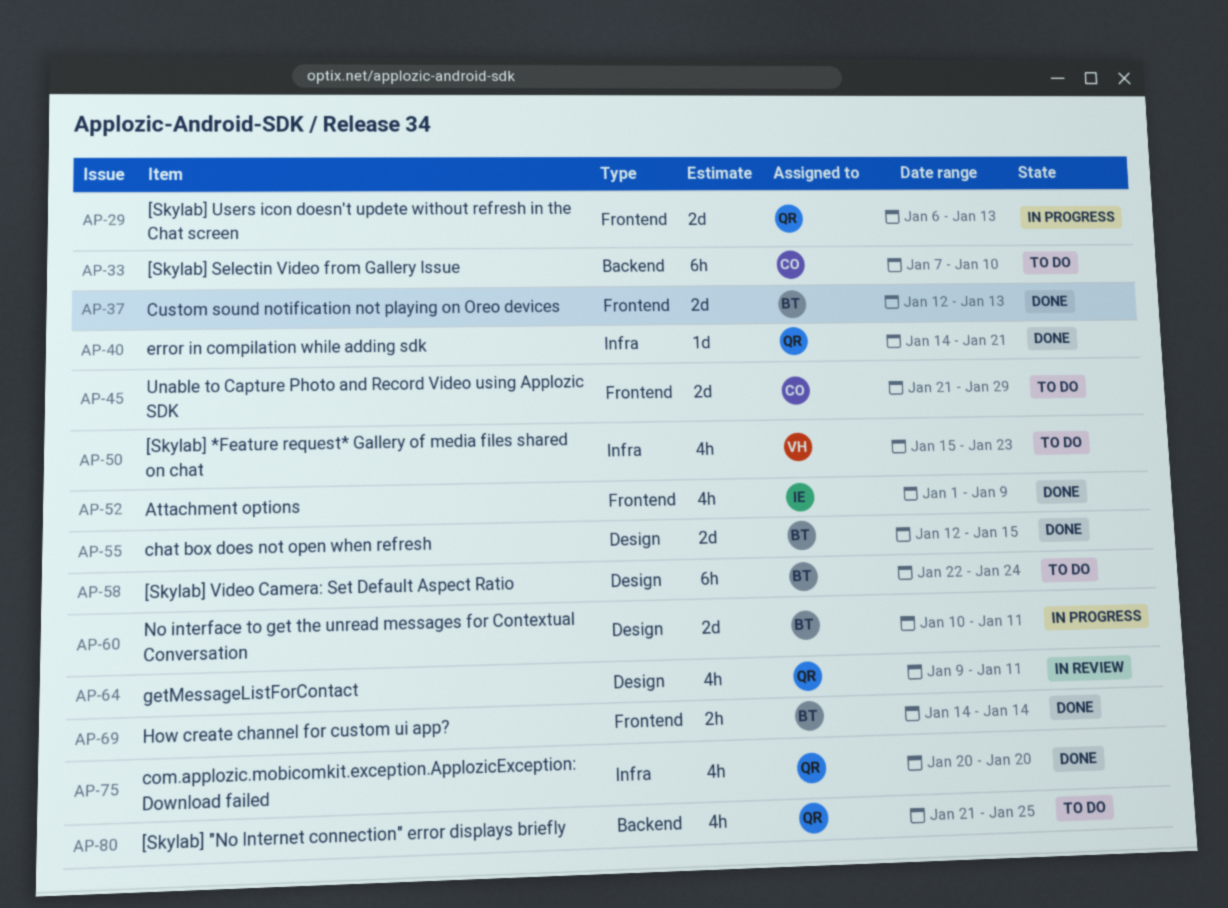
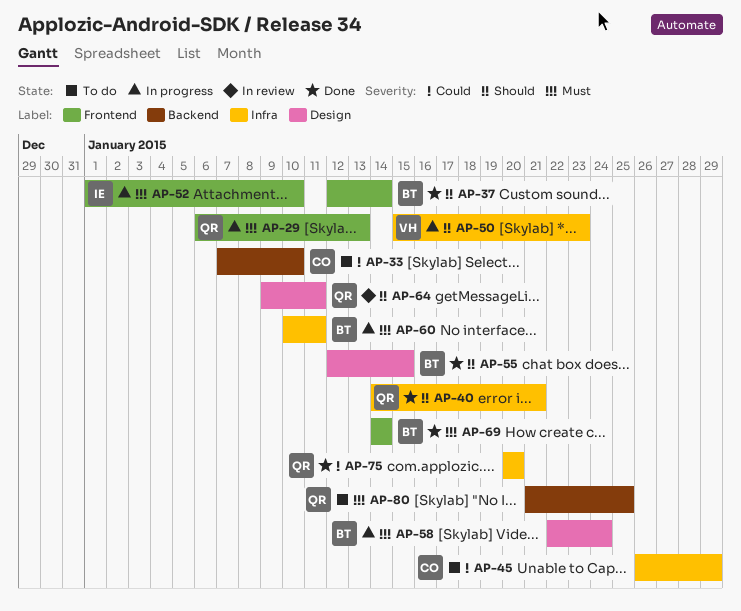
AP-37, due: Jan 13 -> Jan 14
AP-45, label: Frontend -> Infra
AP-45, start: Jan 21 -> Jan 26
AP-50, status: To do -> In progress
AP-52, status: Done -> In progress
AP-52, due: Jan 9 -> Jan 10
AP-58, status: To do -> In progress
AP-60, label: Design -> Infra

